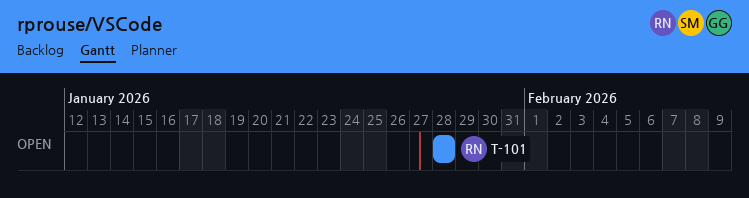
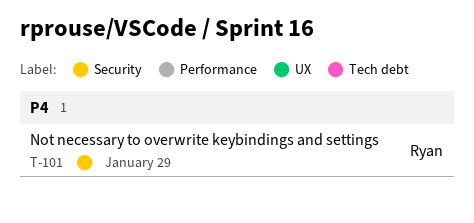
T-101, due: Jan 28 -> Jan 29

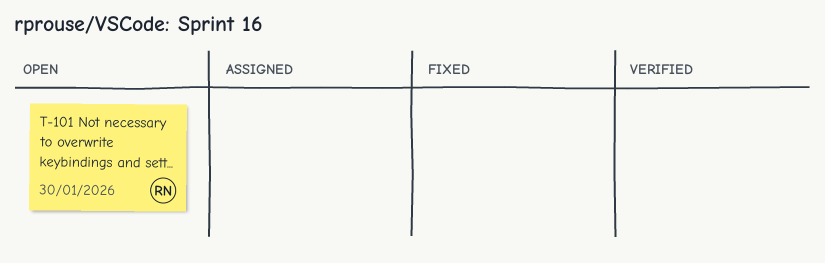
T-101, due: Jan 29 -> Jan 30

